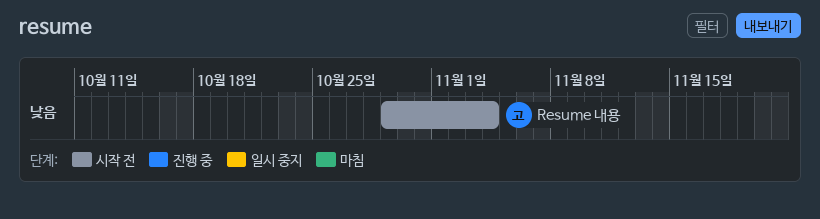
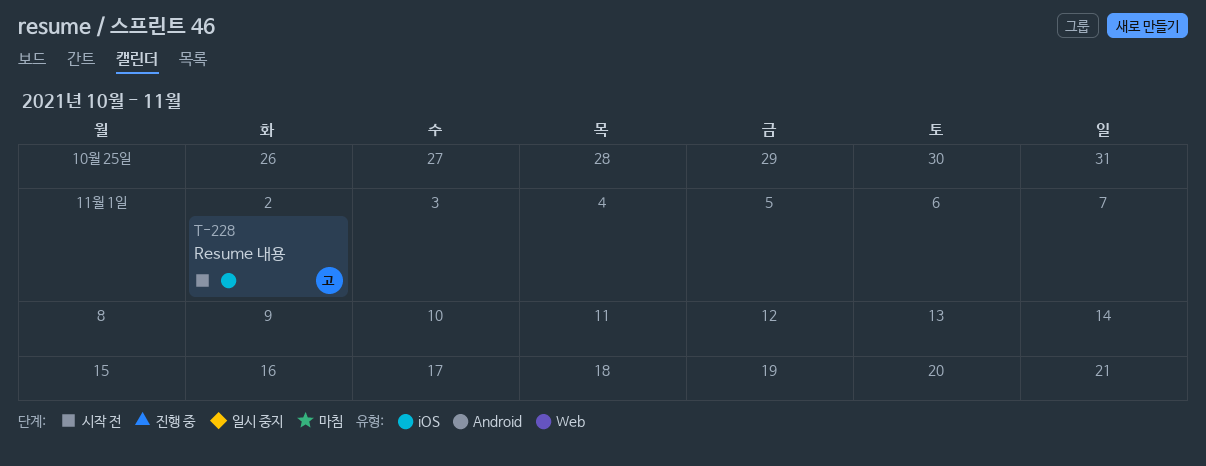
Resume 내용, due: Nov 4 -> Nov 2

